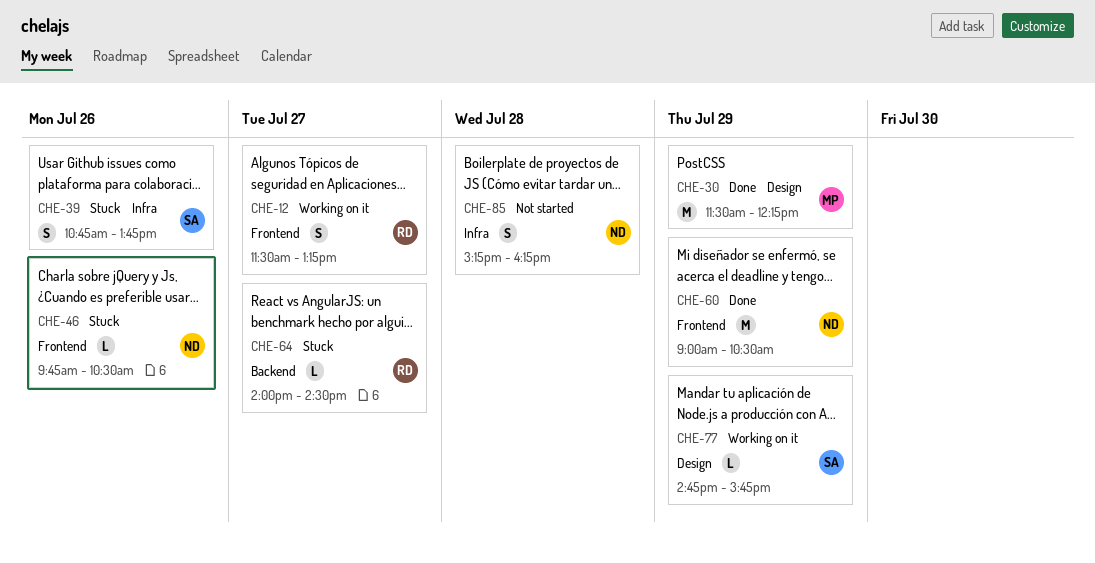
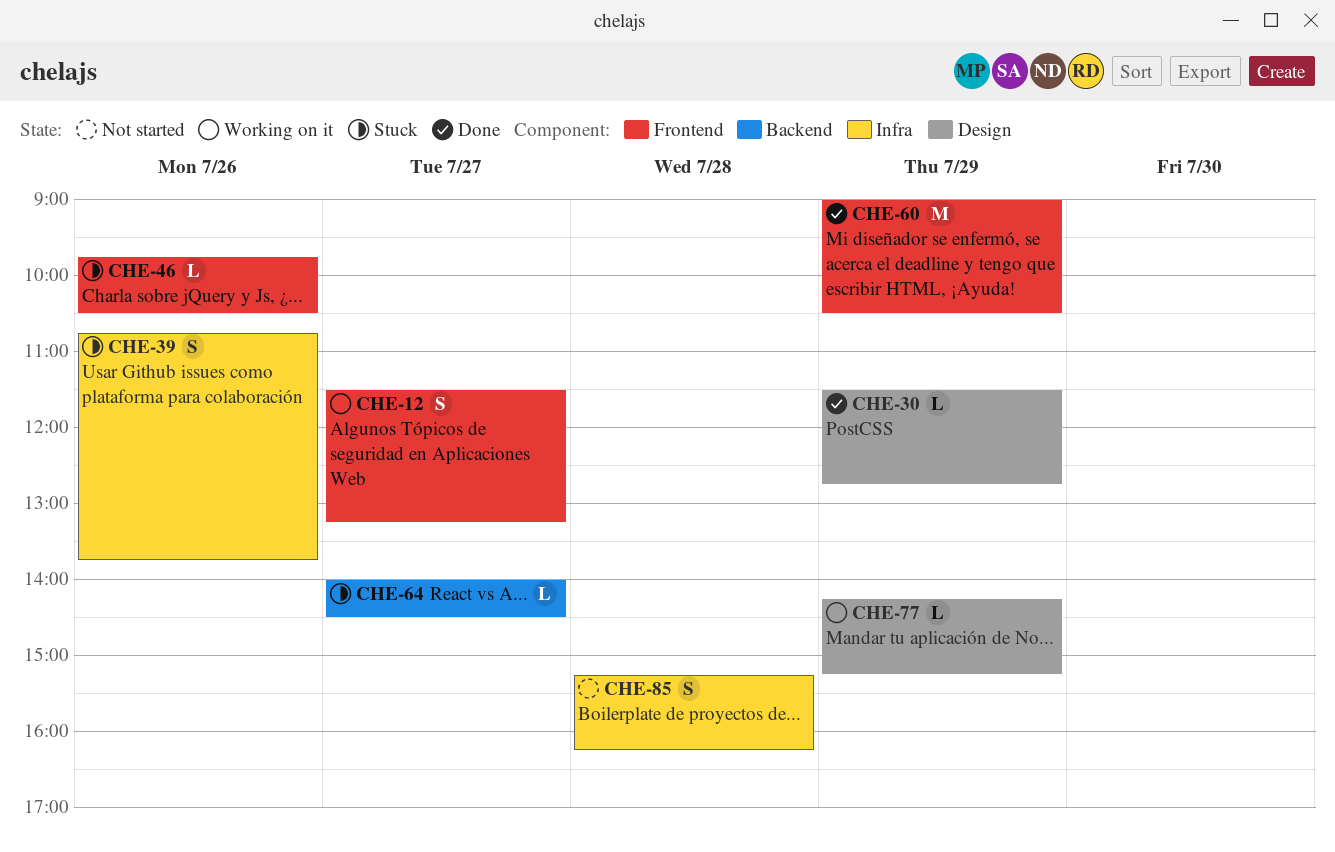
CHE-30, estimate: M -> L
CHE-30, ends: 12:15 -> 12:45
CHE-77, begins: 14:45 -> 14:15
CHE-77, ends: 15:45 -> 15:15

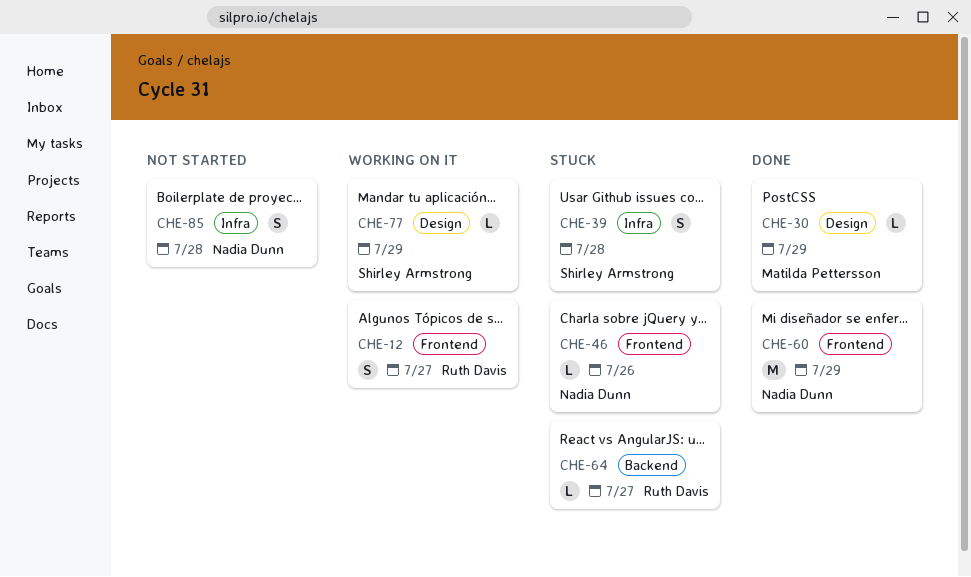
CHE-39, day: Jul 26 -> Jul 28

